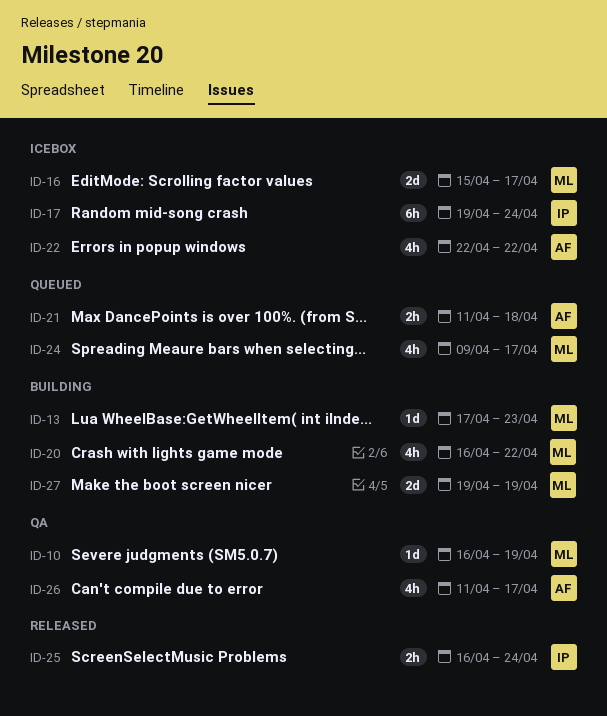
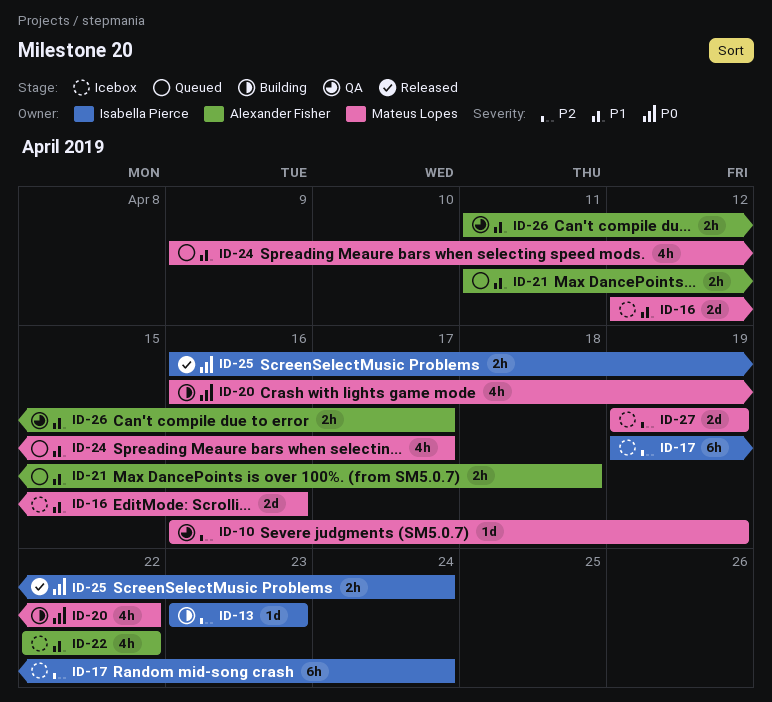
ID-13, owner: Mateus Lopes -> Isabella Pierce
ID-13, start: Apr 17 -> Apr 23
ID-16, start: Apr 15 -> Apr 12
ID-16, due: Apr 17 -> Apr 16
ID-26, estimate: 4h -> 2h
ID-27, status: Building -> Icebox

